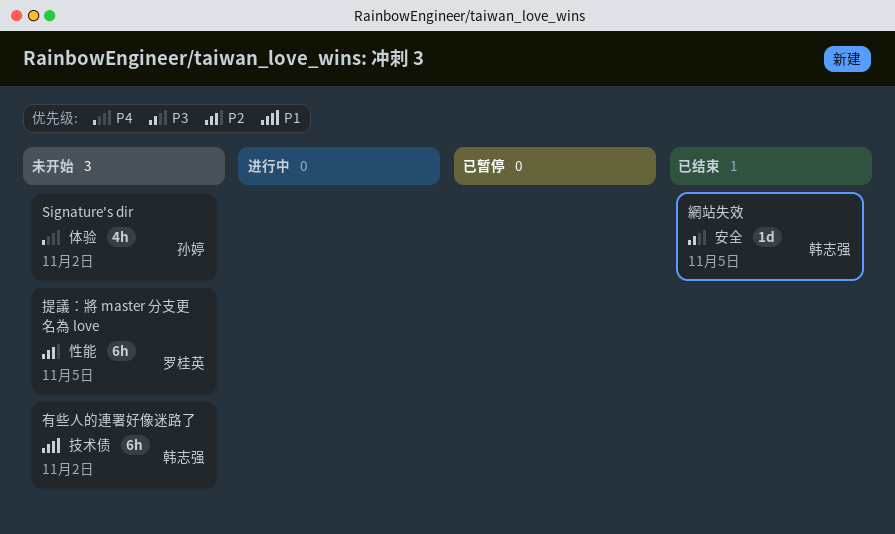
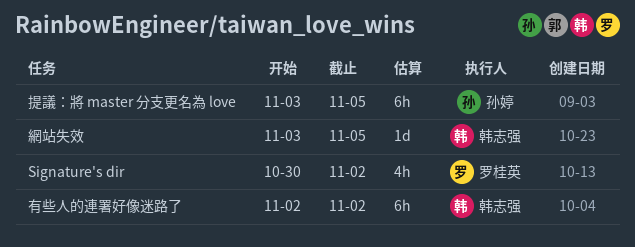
Signature's dir, owner: 孙婷 -> 罗桂英
提議：將 master 分支更名為 love, owner: 罗桂英 -> 孙婷

